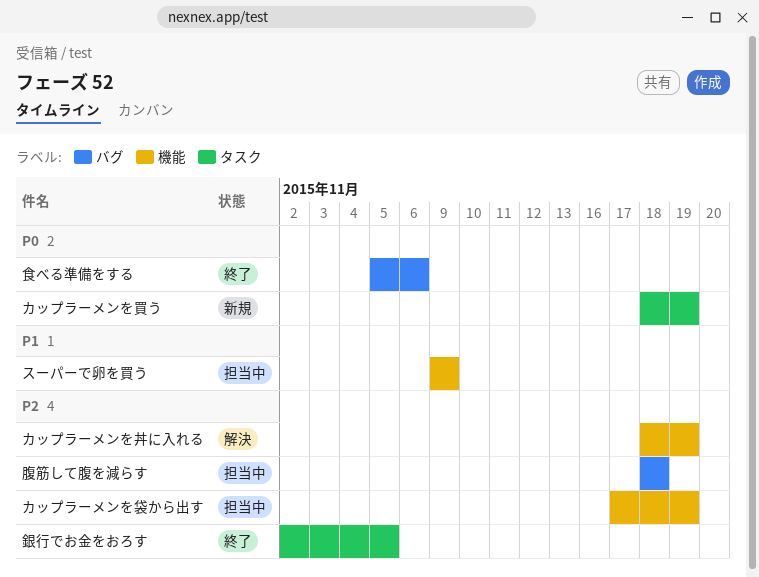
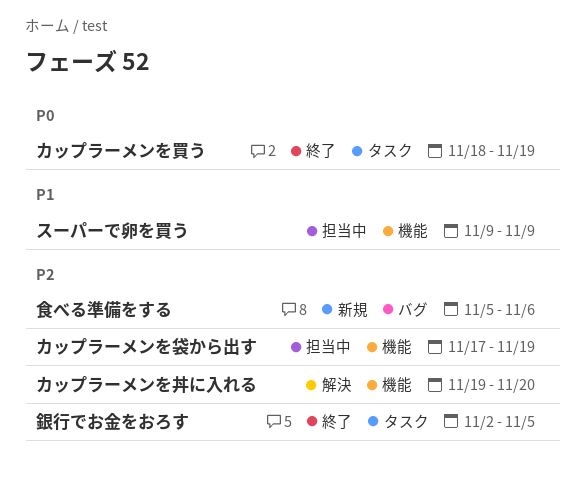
カップラーメンを丼に入れる, start: Nov 18 -> Nov 19
カップラーメンを丼に入れる, due: Nov 19 -> Nov 20
カップラーメンを買う, status: 新規 -> 終了
腹筋して腹を減らす: present -> none
食べる準備をする, status: 終了 -> 新規
食べる準備をする, priority: P0 -> P2

